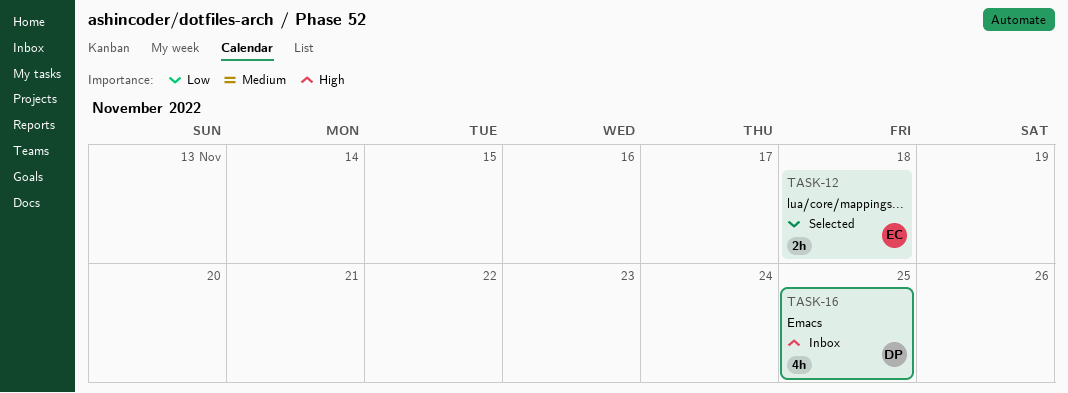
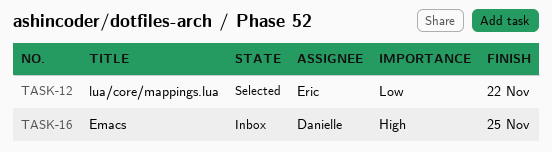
TASK-12, due: Nov 18 -> Nov 22

